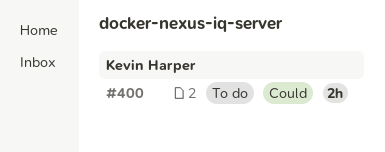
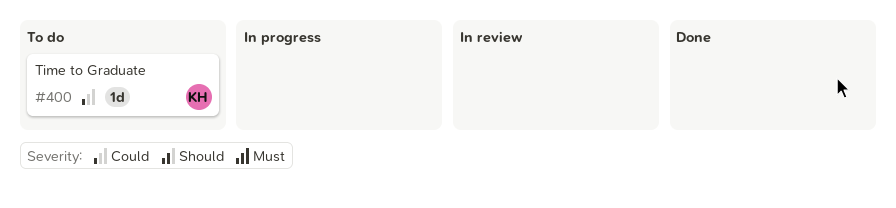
#400, estimate: 2h -> 1d

